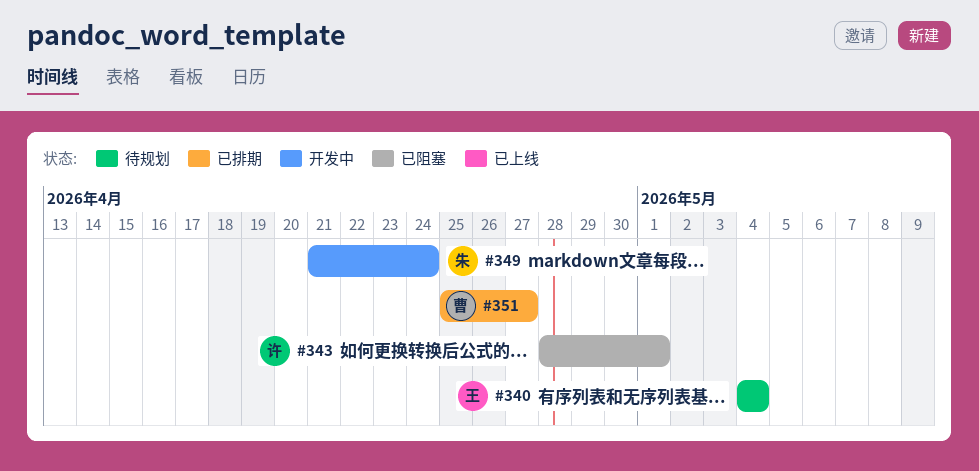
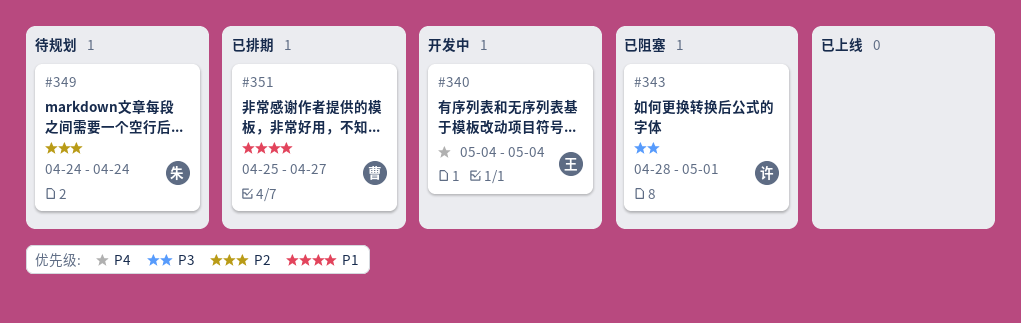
#340, status: 待规划 -> 开发中
#349, status: 开发中 -> 待规划
#349, start: Apr 21 -> Apr 24

